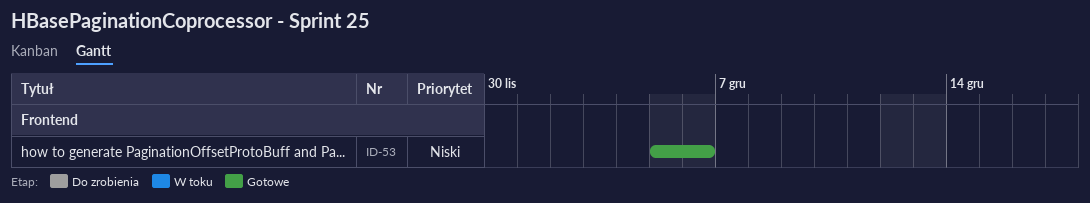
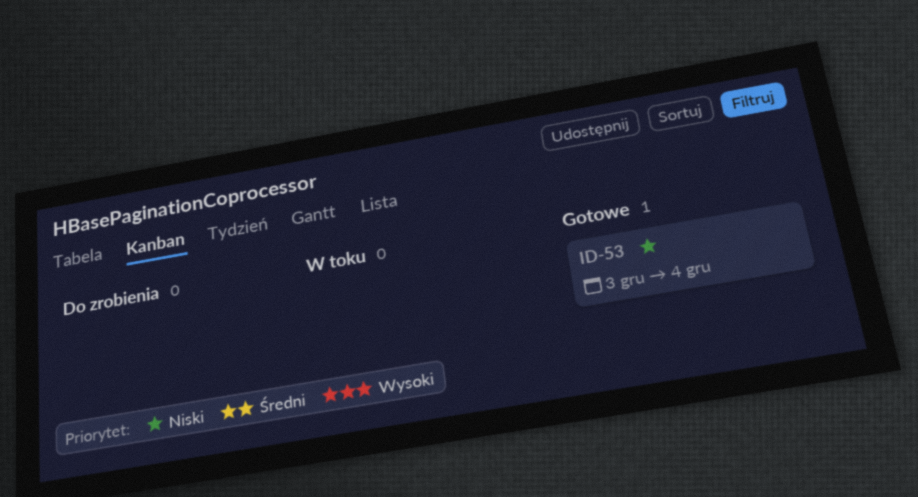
ID-53, start: Dec 5 -> Dec 3
ID-53, due: Dec 6 -> Dec 4

